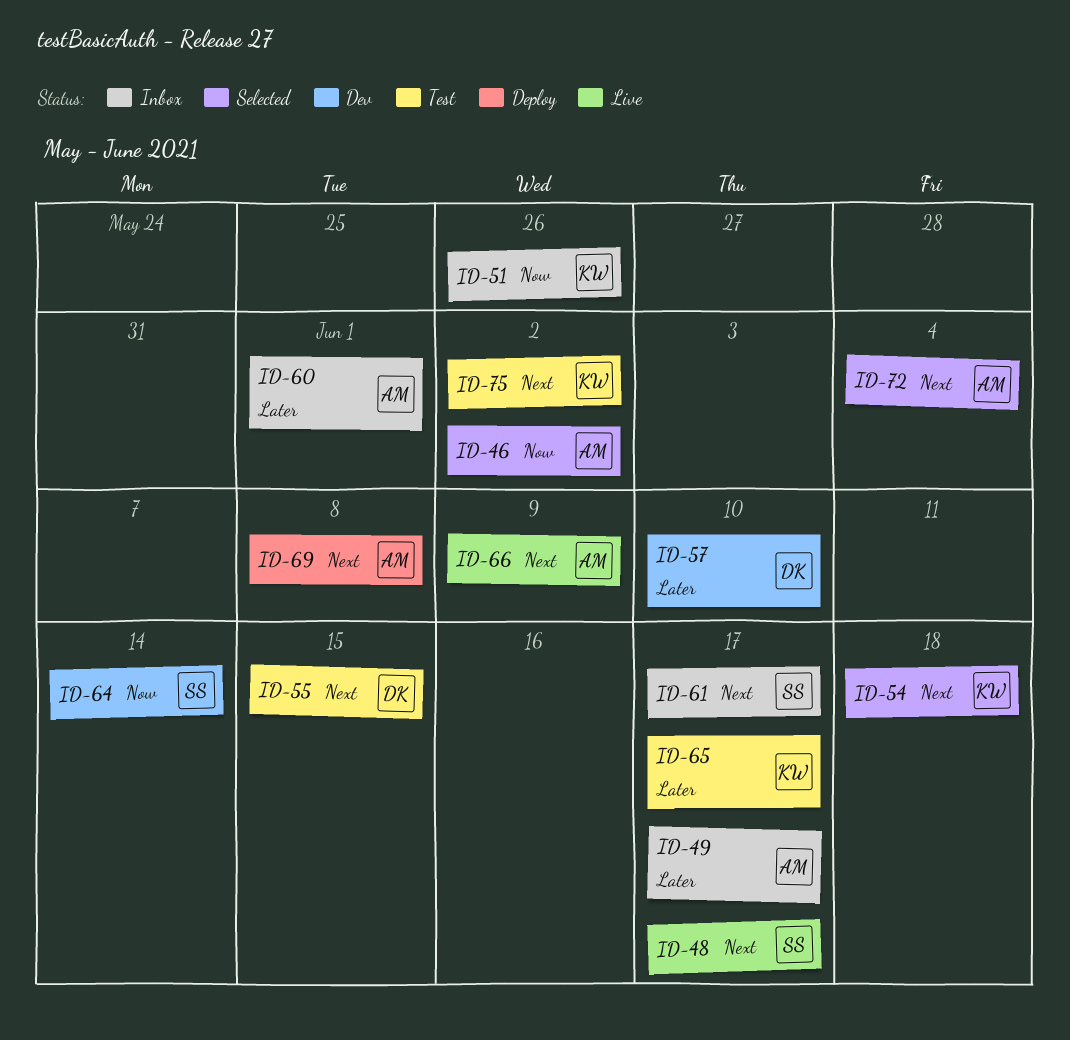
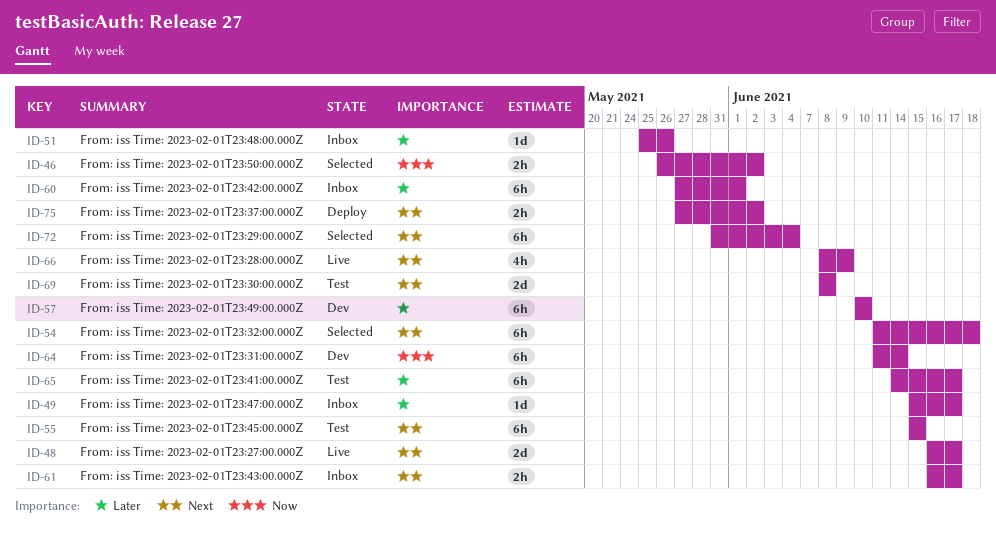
ID-51, priority: Now -> Later
ID-69, status: Deploy -> Test
ID-75, status: Test -> Deploy

